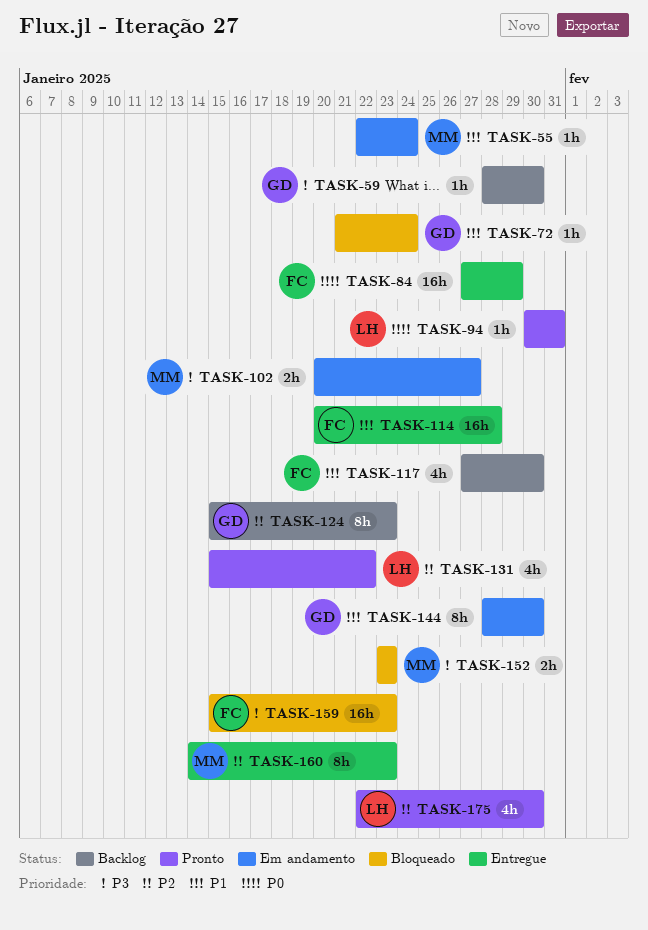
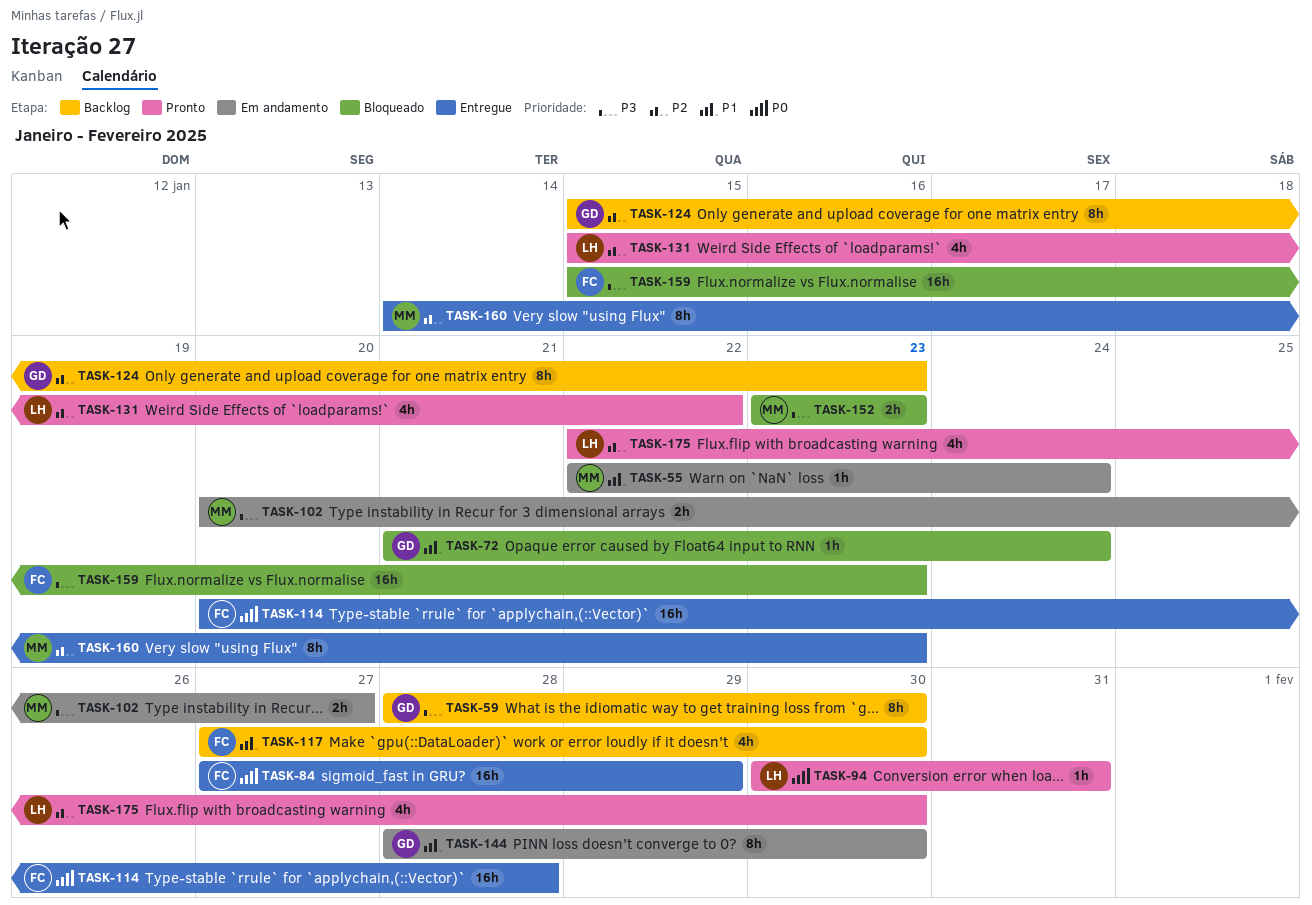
TASK-59, estimate: 1h -> 8h
TASK-114, priority: P1 -> P0

